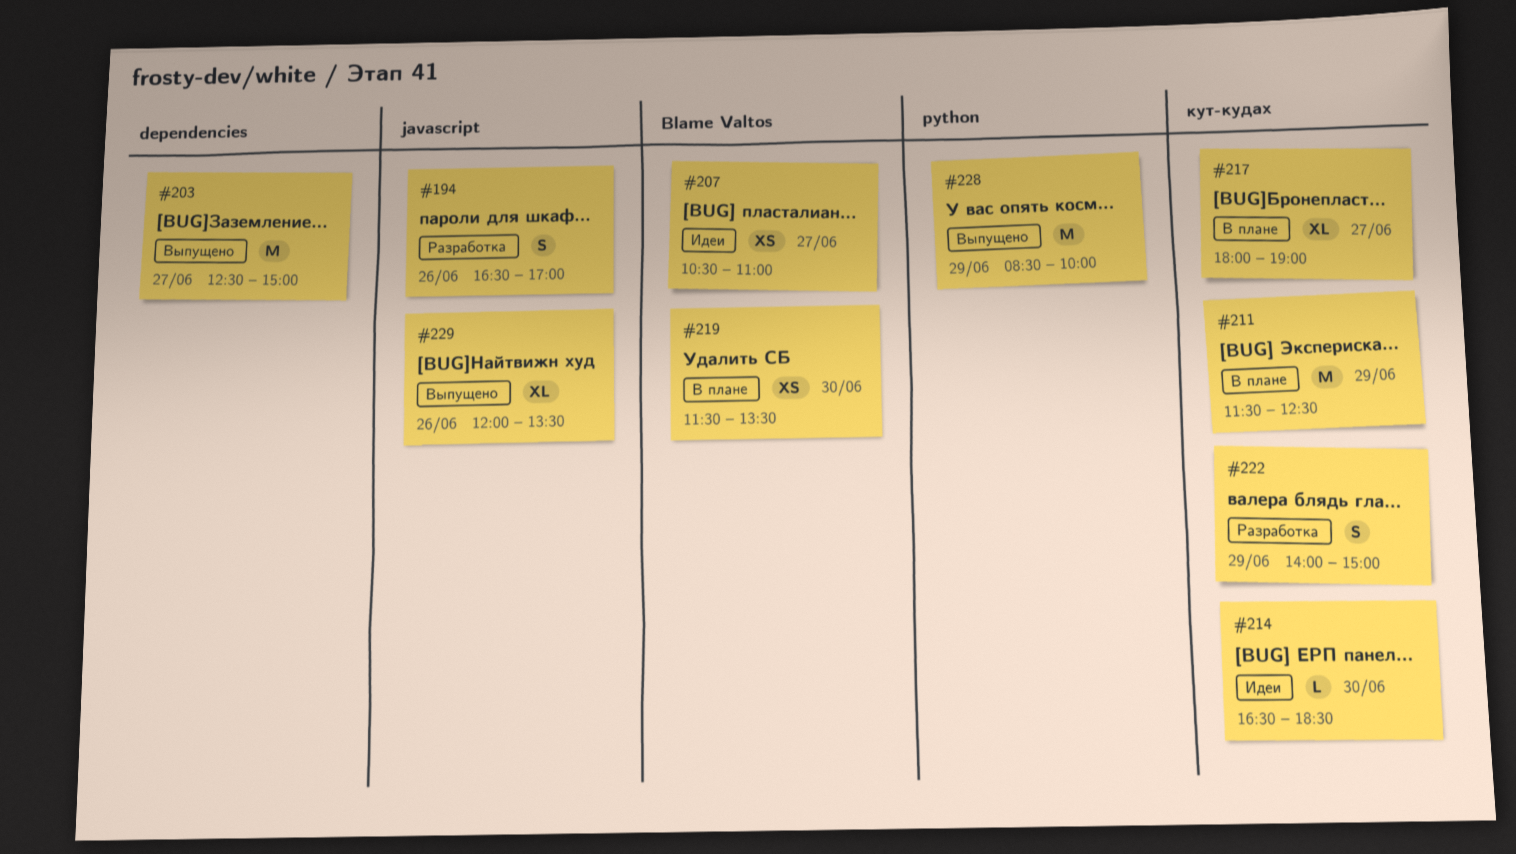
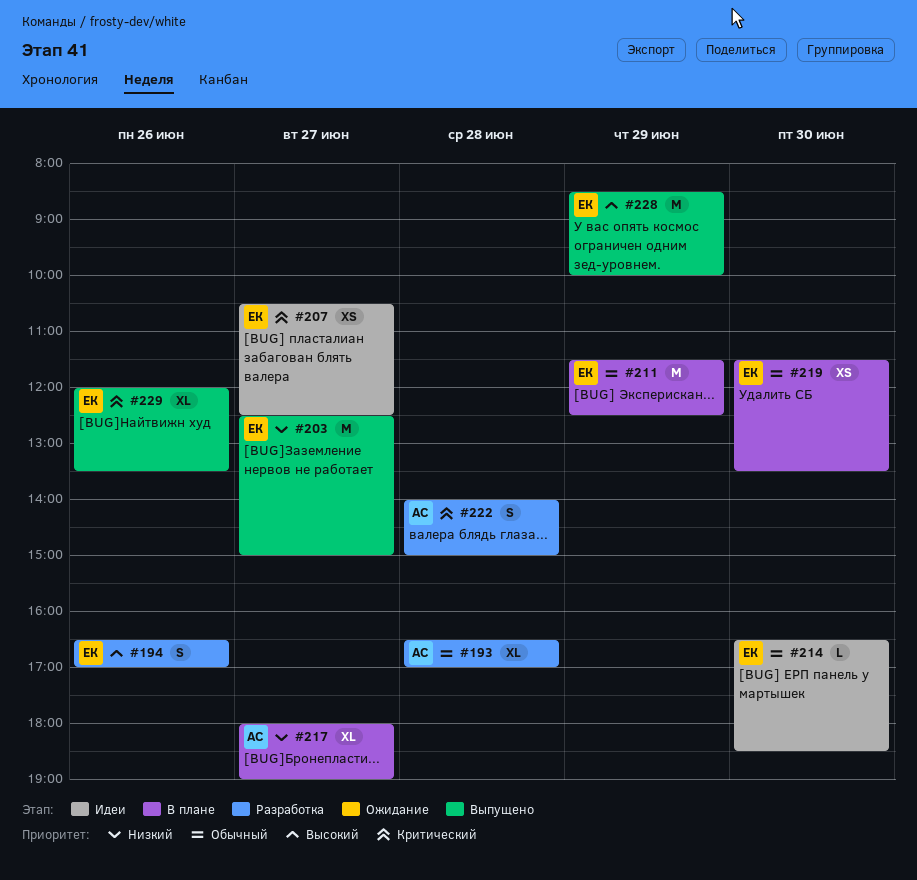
#193: none -> present
#207, ends: 11:00 -> 12:30
#222, day: Jun 29 -> Jun 28

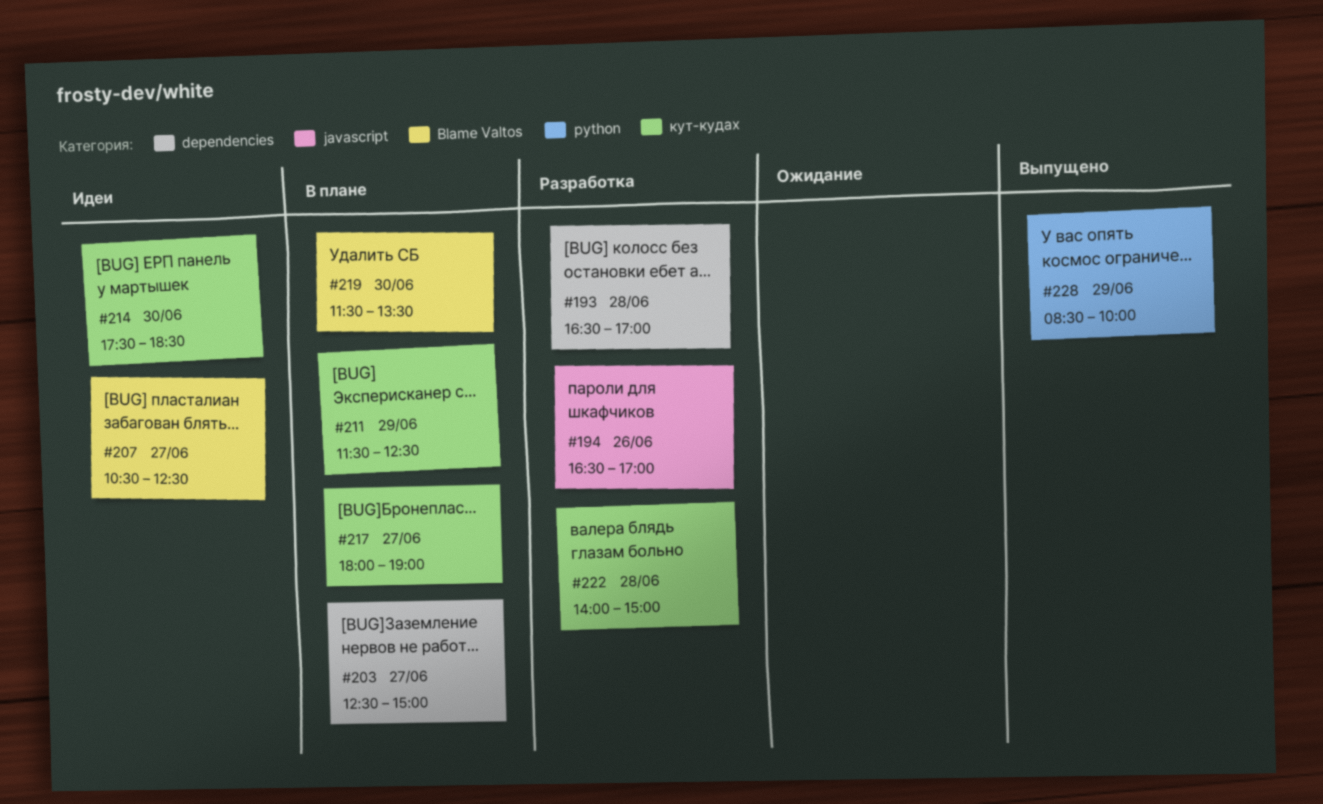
#203, status: Выпущено -> В плане
#214, begins: 16:30 -> 17:30
#229: present -> none

